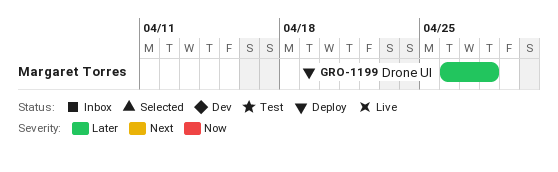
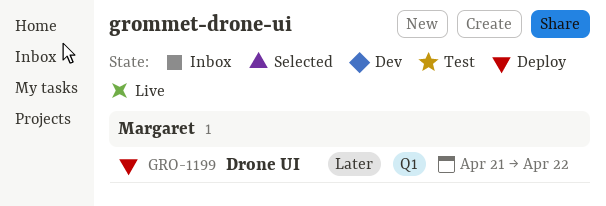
GRO-1199, start: Apr 26 -> Apr 21
GRO-1199, due: Apr 28 -> Apr 22

